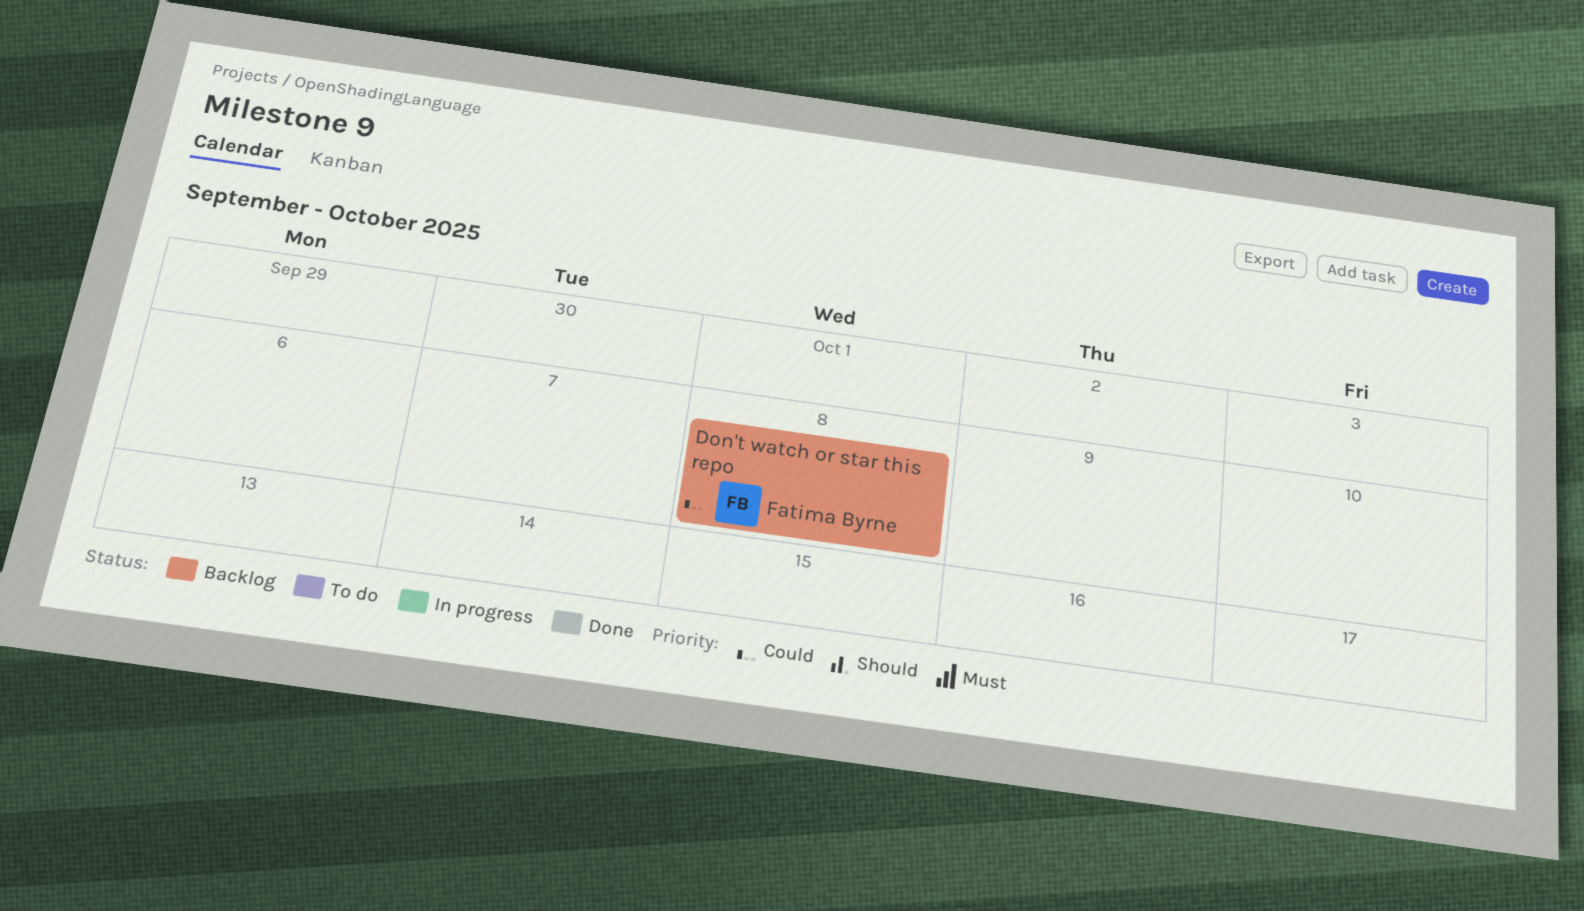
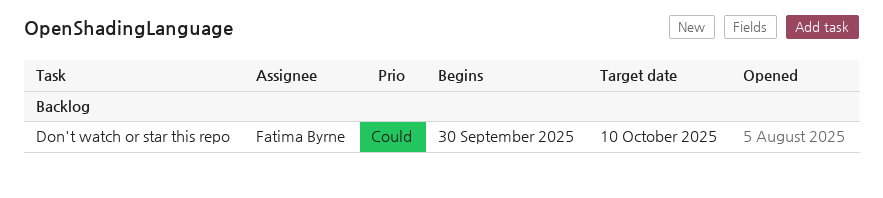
Don't watch or star this repo, due: Oct 8 -> Oct 10

